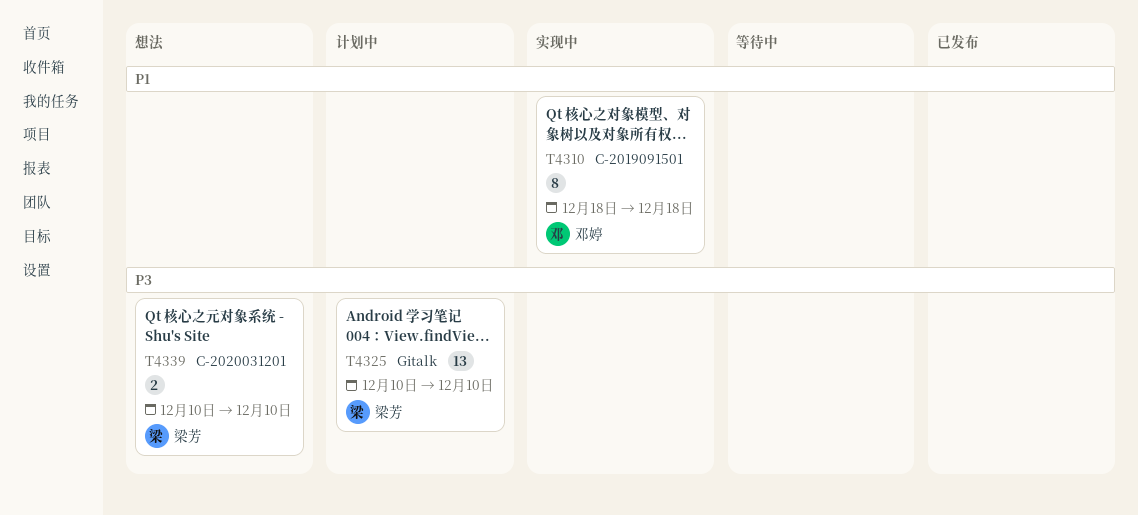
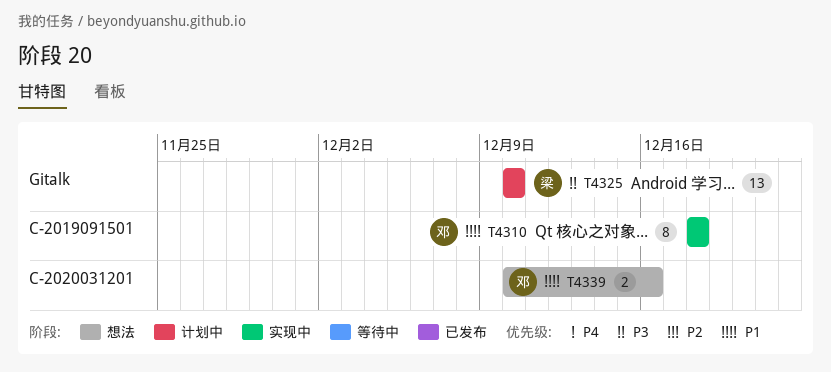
T4339, owner: 梁芳 -> 邓婷
T4339, priority: P3 -> P1
T4339, due: Dec 10 -> Dec 16

